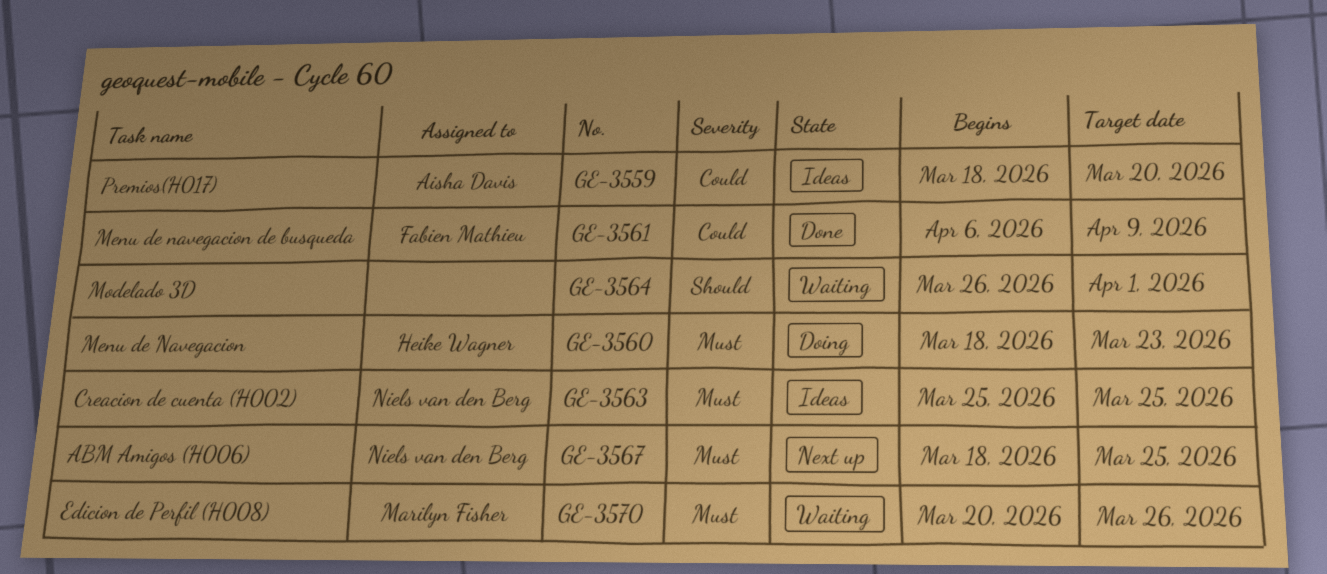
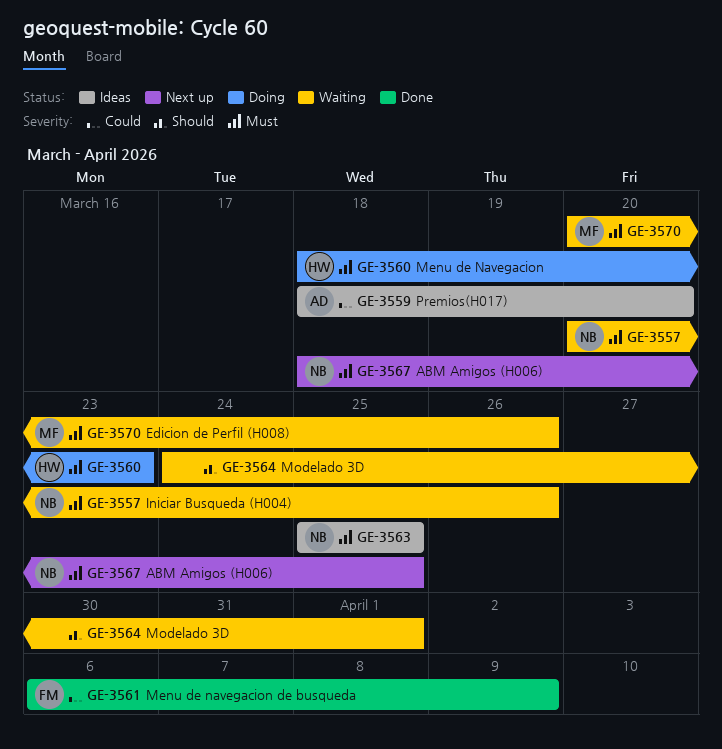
GE-3557: none -> present
GE-3564, start: Mar 26 -> Mar 24

